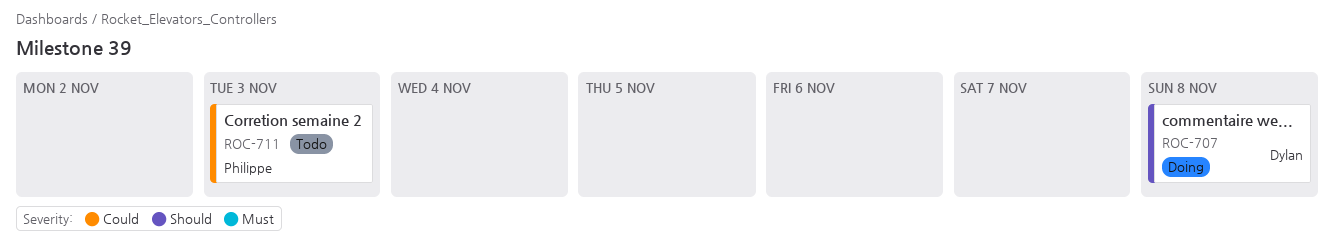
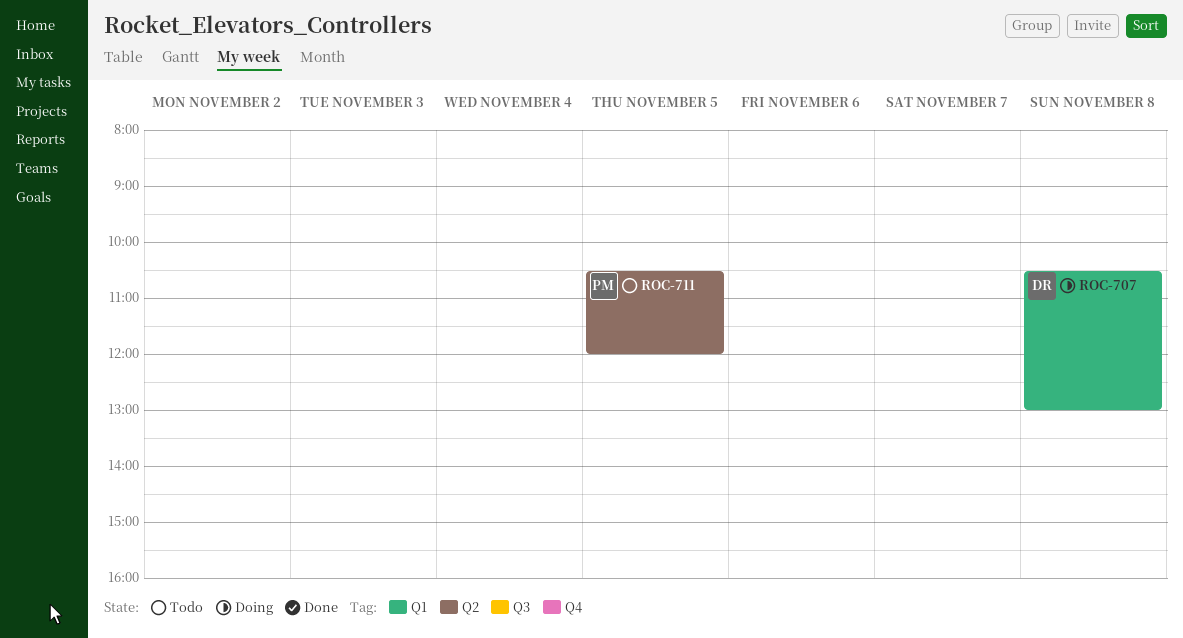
ROC-711, day: Nov 3 -> Nov 5

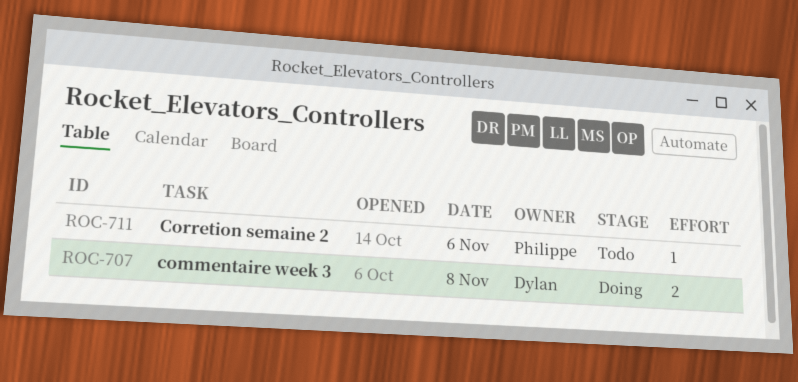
ROC-711, day: Nov 5 -> Nov 6

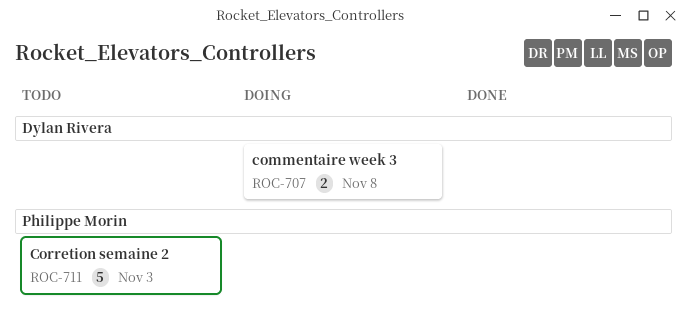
ROC-711, estimate: 1 -> 5
ROC-711, day: Nov 6 -> Nov 3

